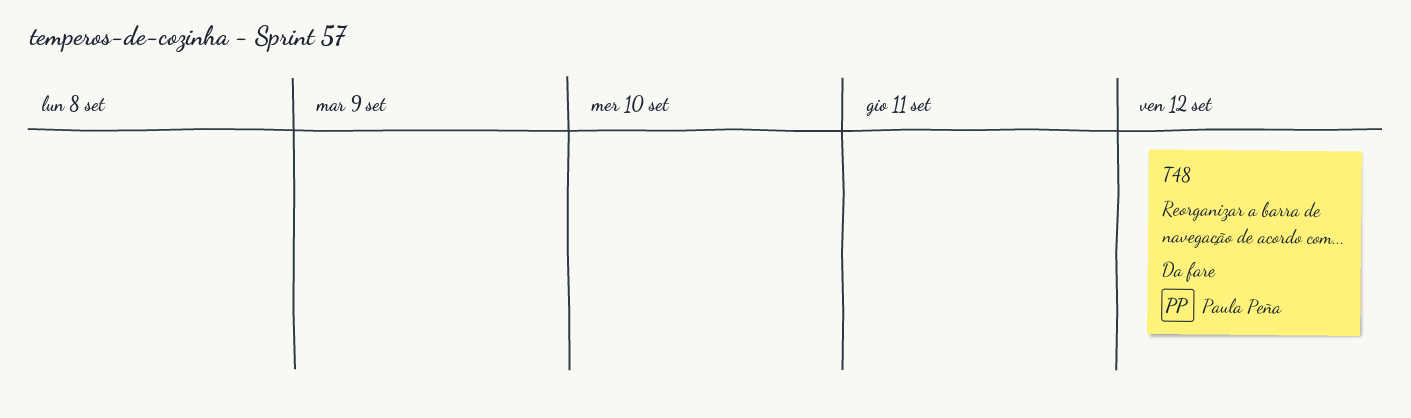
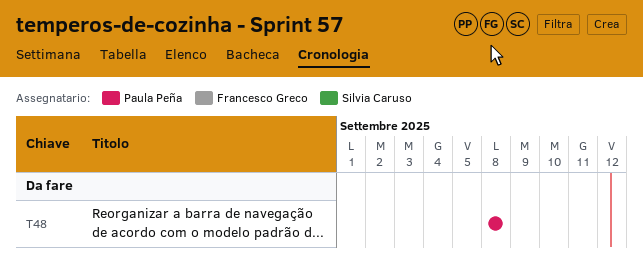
T48, due: Sep 12 -> Sep 8

